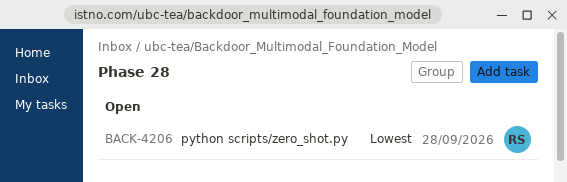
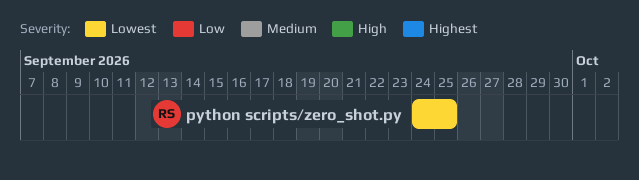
python scripts/zero_shot.py, due: Sep 28 -> Sep 25

